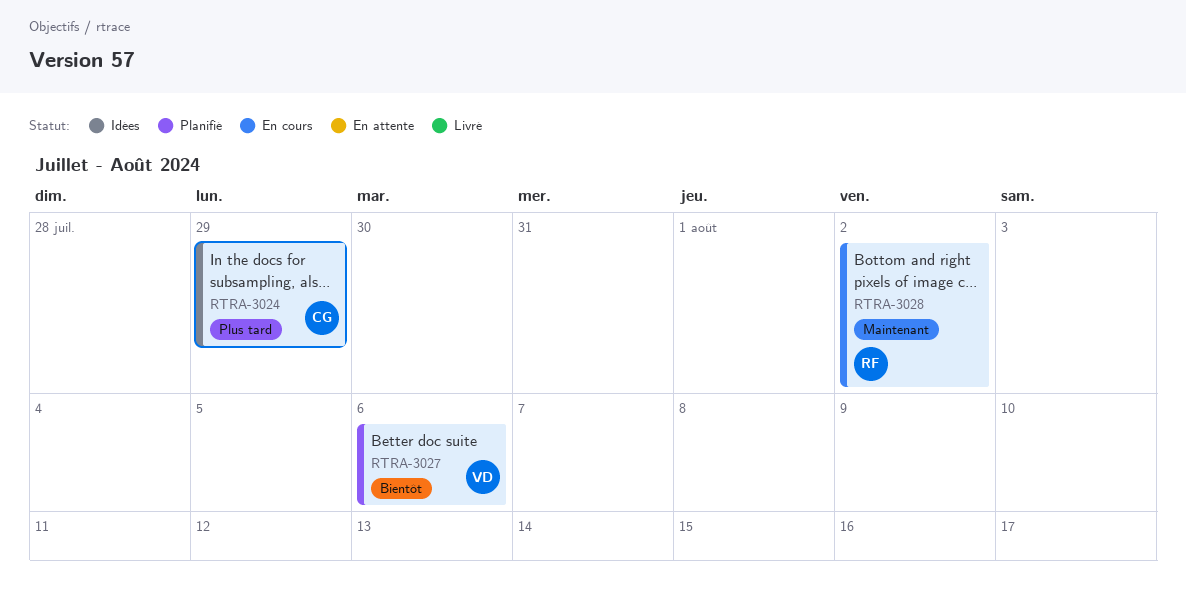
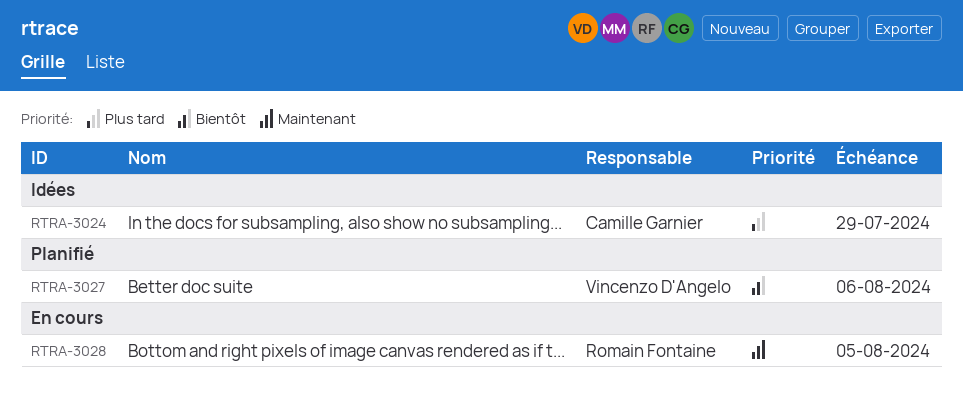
RTRA-3028, due: Aug 2 -> Aug 5

